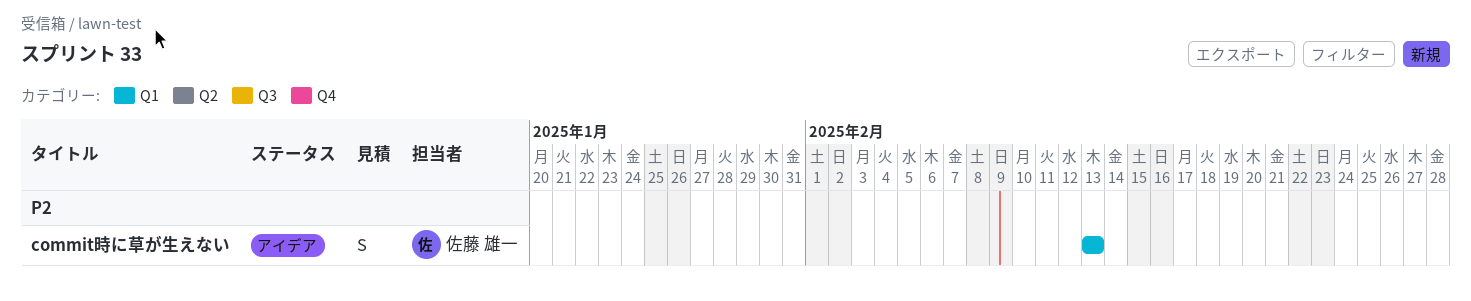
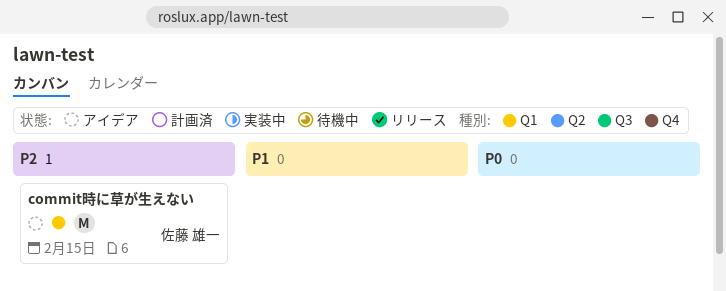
commit時に草が生えない, estimate: S -> M
commit時に草が生えない, due: Feb 13 -> Feb 15

